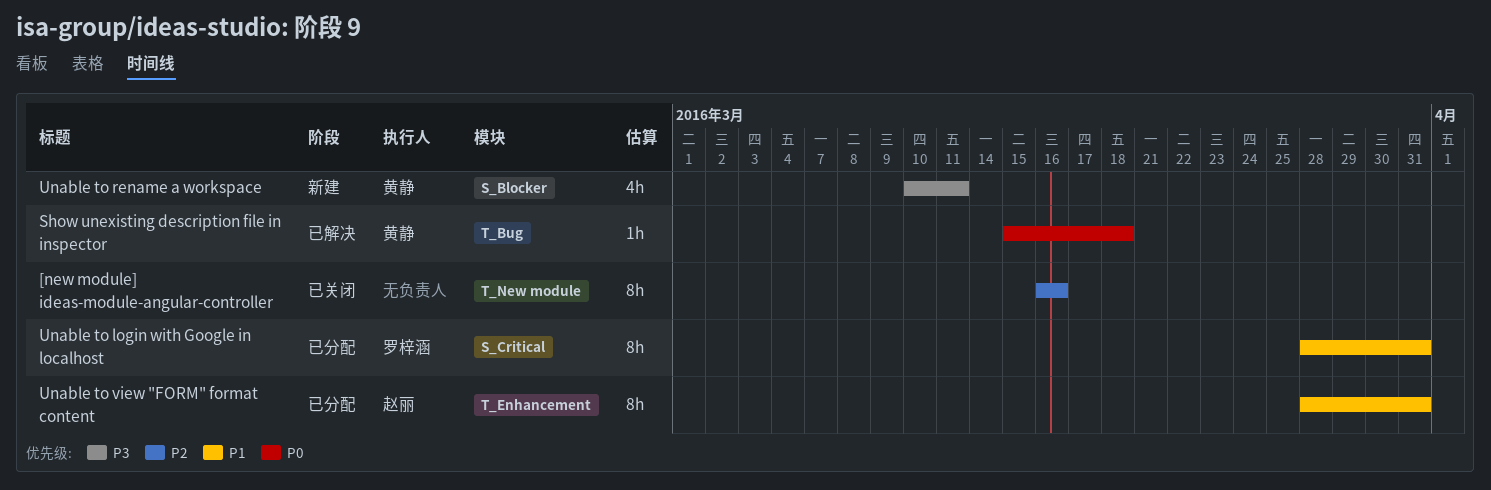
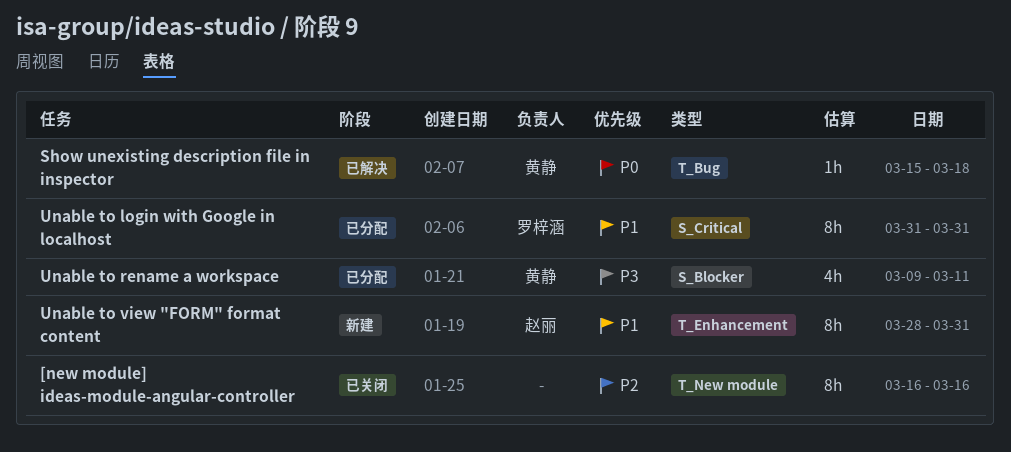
Unable to login with Google in localhost, start: Mar 28 -> Mar 31
Unable to rename a workspace, status: 新建 -> 已分配
Unable to rename a workspace, start: Mar 10 -> Mar 9
Unable to view "FORM" format content, status: 已分配 -> 新建

